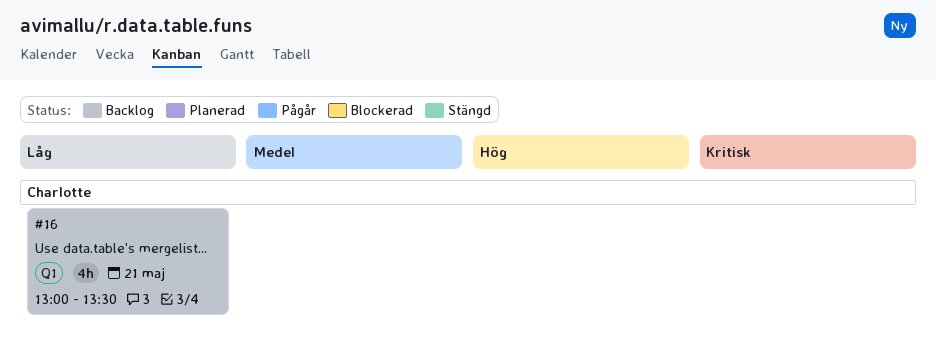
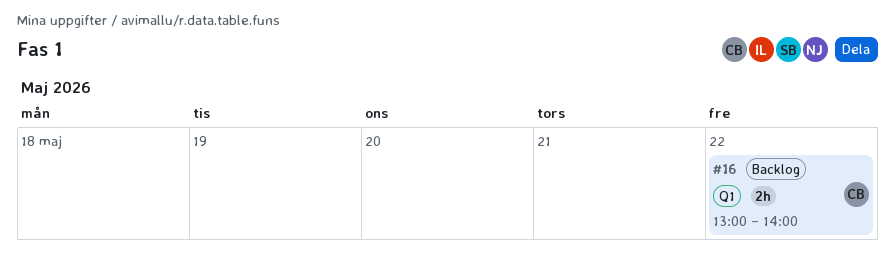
#16, estimate: 4h -> 2h
#16, day: May 21 -> May 22
#16, ends: 13:30 -> 14:00

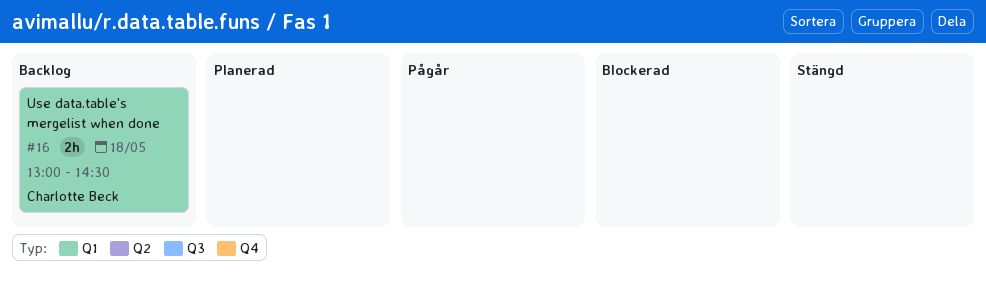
#16, day: May 22 -> May 18
#16, ends: 14:00 -> 14:30

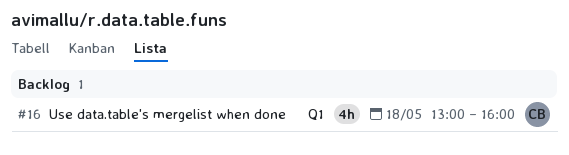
#16, estimate: 2h -> 4h
#16, ends: 14:30 -> 16:00

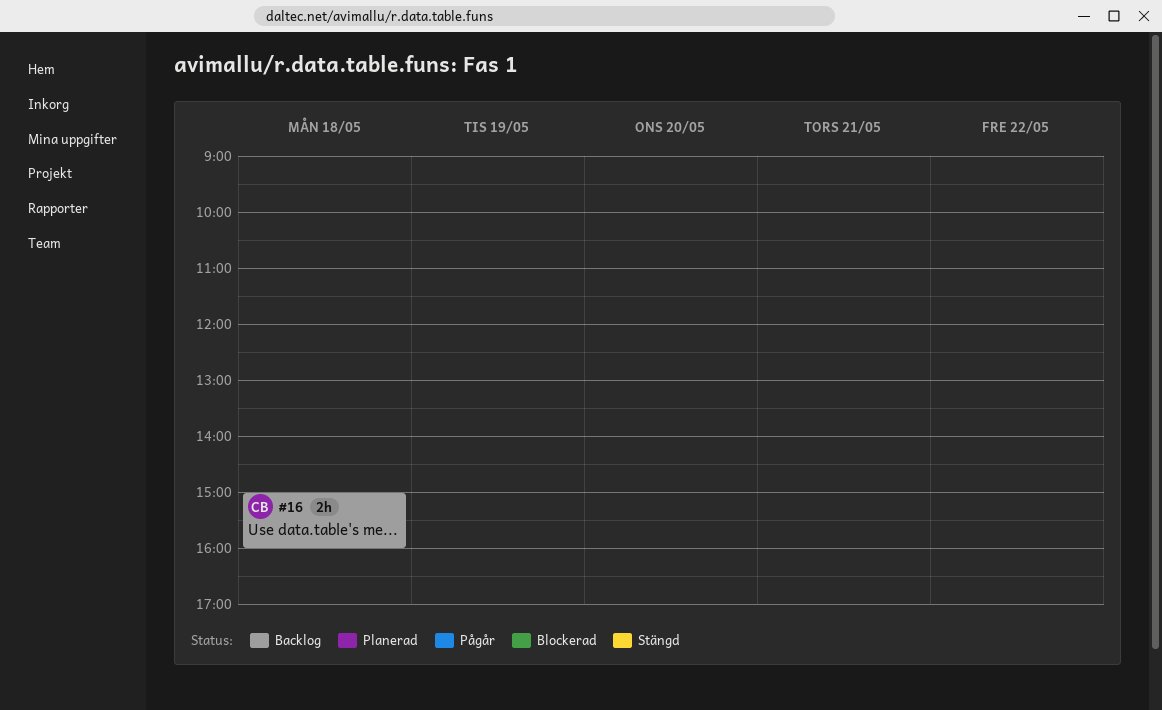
#16, estimate: 4h -> 2h
#16, begins: 13:00 -> 15:00

